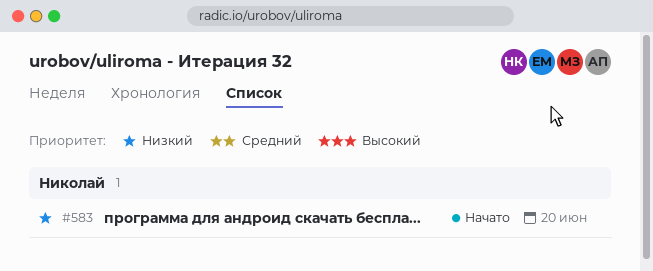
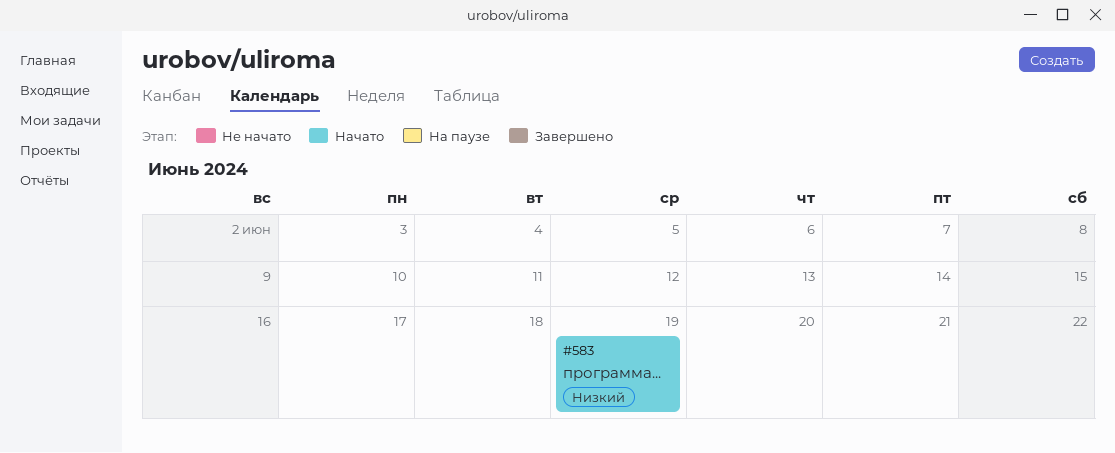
#583, due: Jun 20 -> Jun 19

